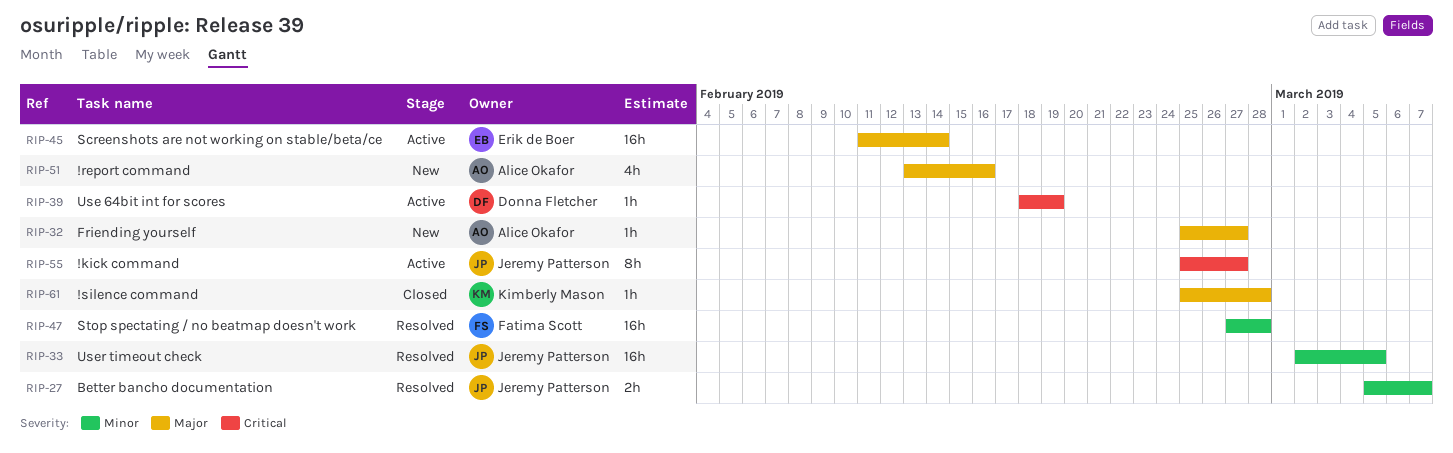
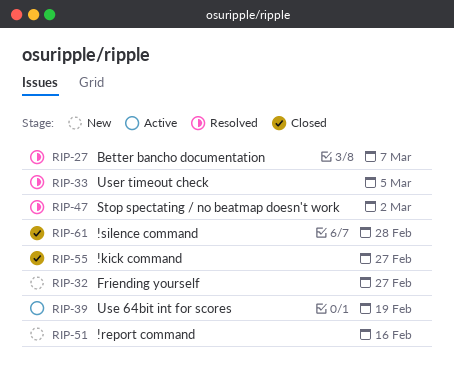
RIP-45: present -> none
RIP-47, due: Feb 28 -> Mar 2
RIP-55, status: Active -> Closed

